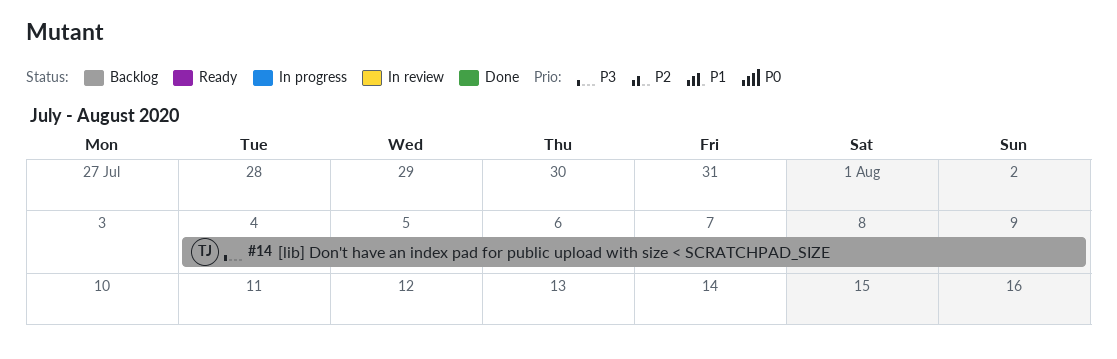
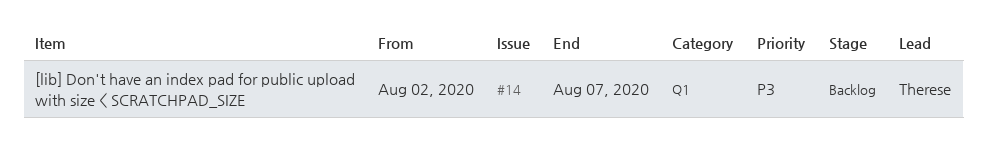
#14, start: Aug 4 -> Aug 2
#14, due: Aug 9 -> Aug 7

